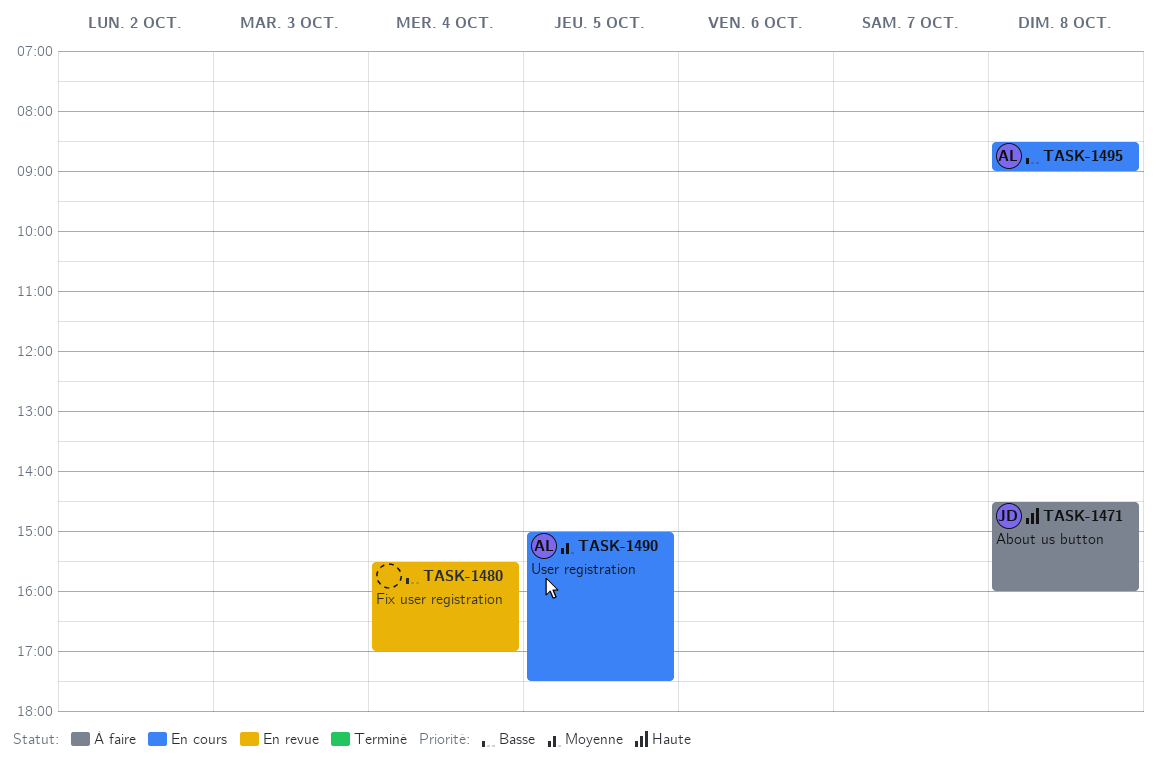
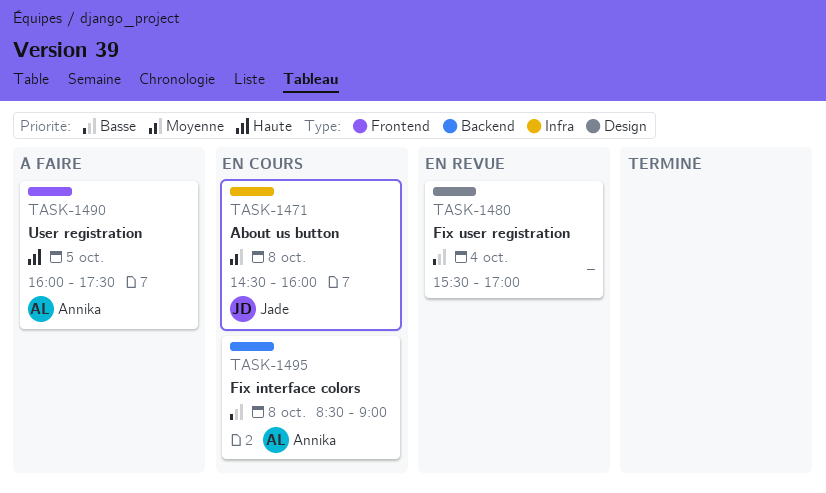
TASK-1471, status: À faire -> En cours
TASK-1471, priority: Haute -> Moyenne
TASK-1490, status: En cours -> À faire
TASK-1490, priority: Moyenne -> Haute
TASK-1490, begins: 15:00 -> 16:00

